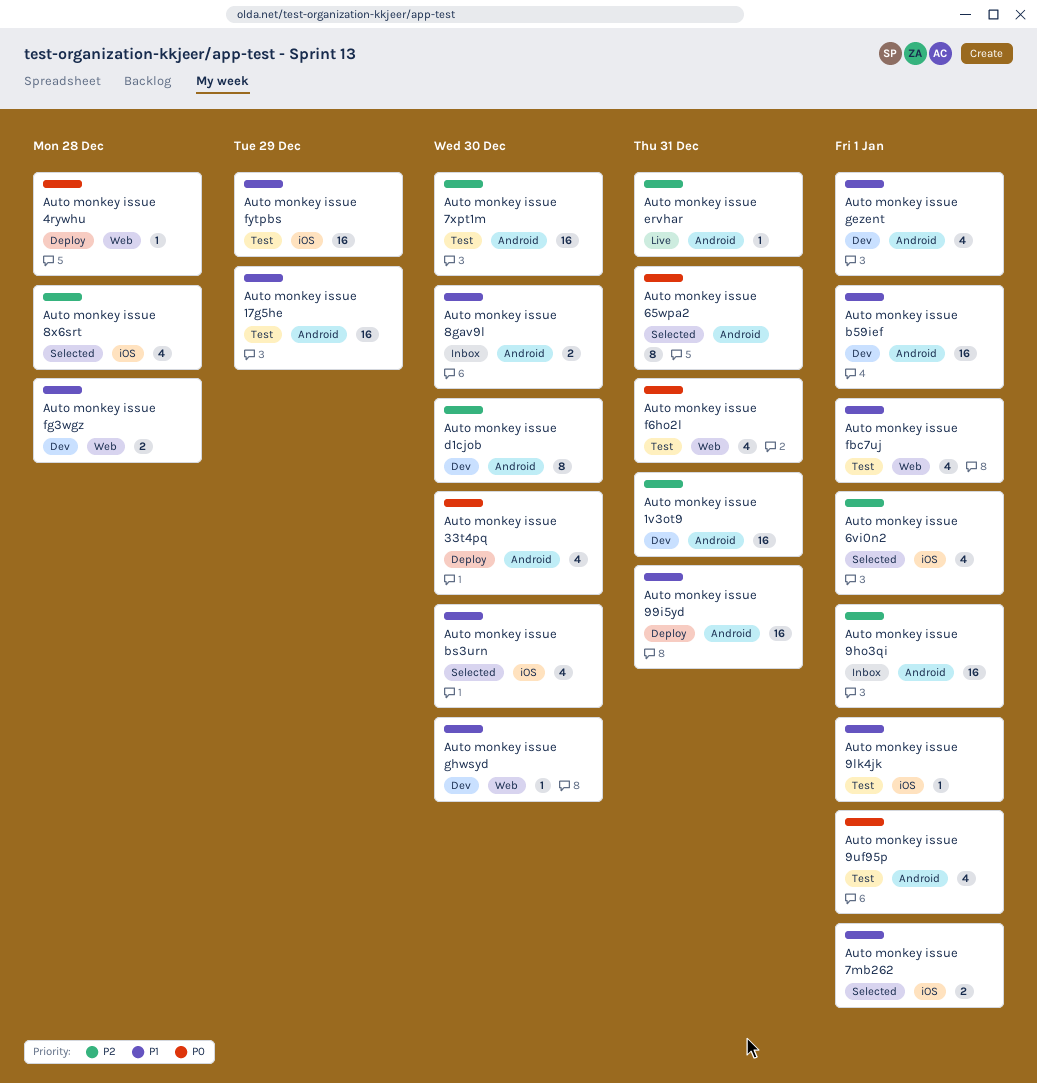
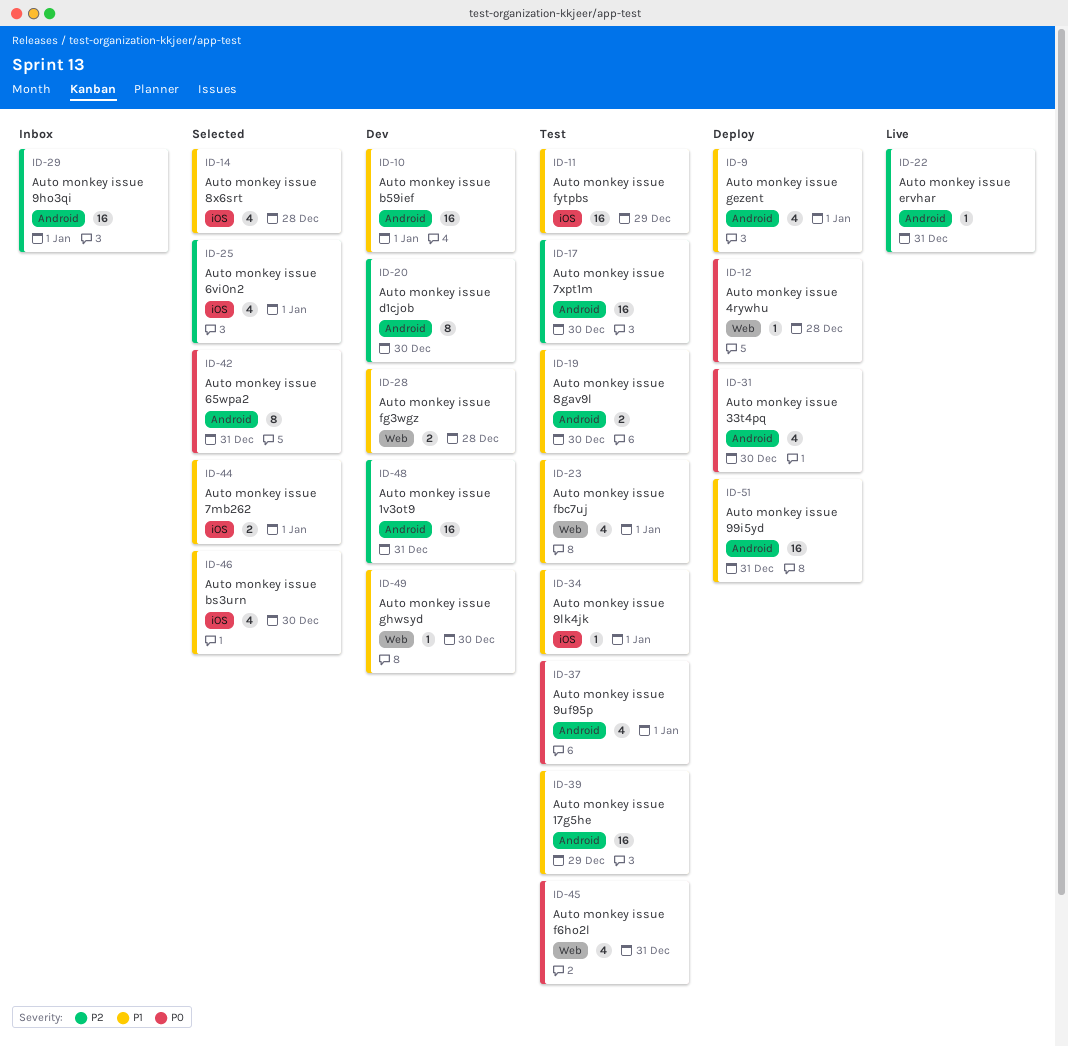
Auto monkey issue 8gav9l, status: Inbox -> Test
Auto monkey issue 8x6srt, priority: P2 -> P1
Auto monkey issue gezent, status: Dev -> Deploy

